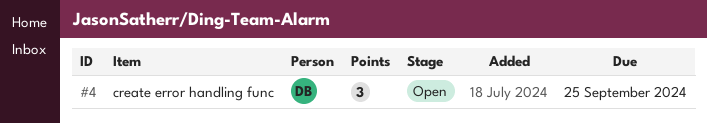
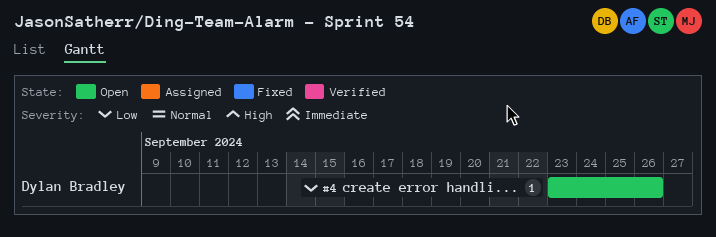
#4, estimate: 3 -> 1
#4, due: Sep 25 -> Sep 26

